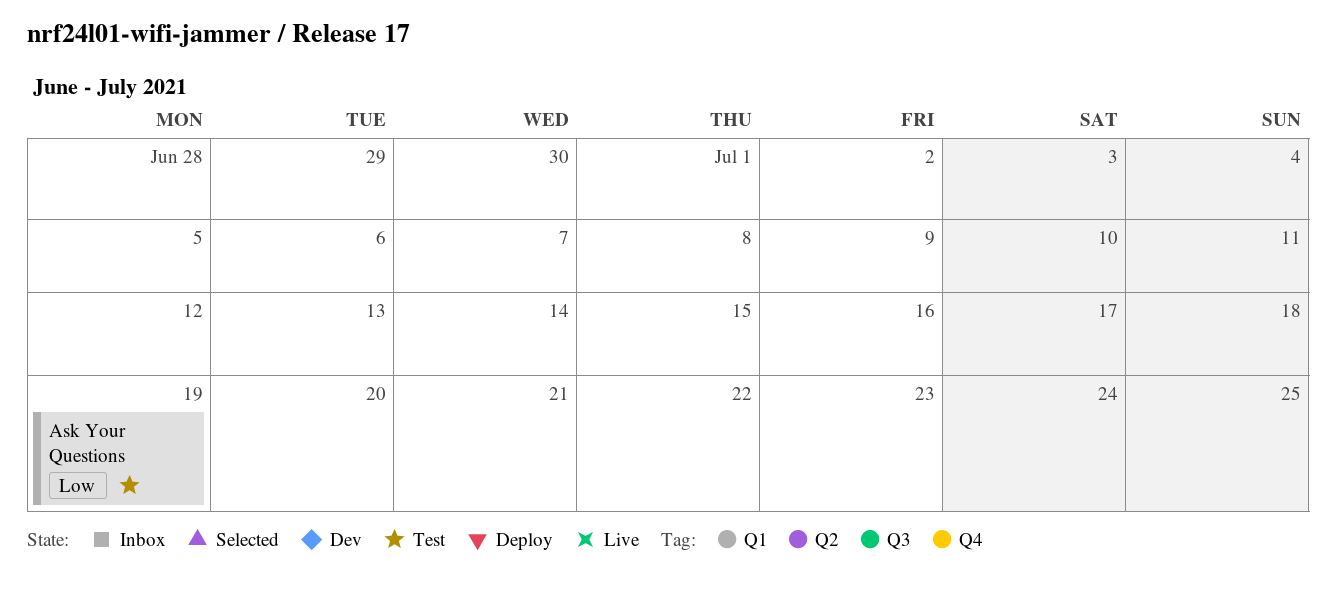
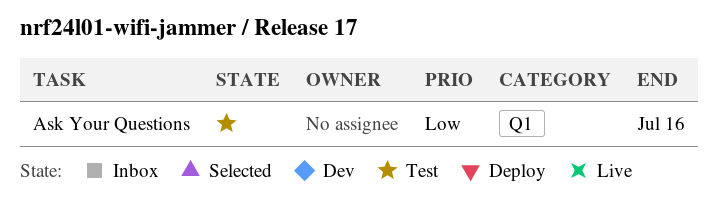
Ask Your Questions, due: Jul 19 -> Jul 16

